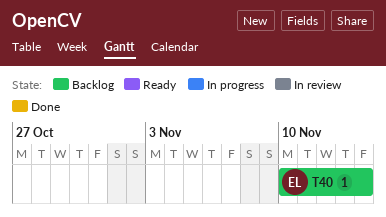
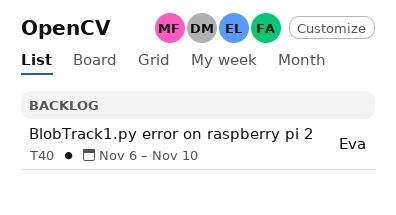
T40, start: Nov 10 -> Nov 6
T40, due: Nov 14 -> Nov 10

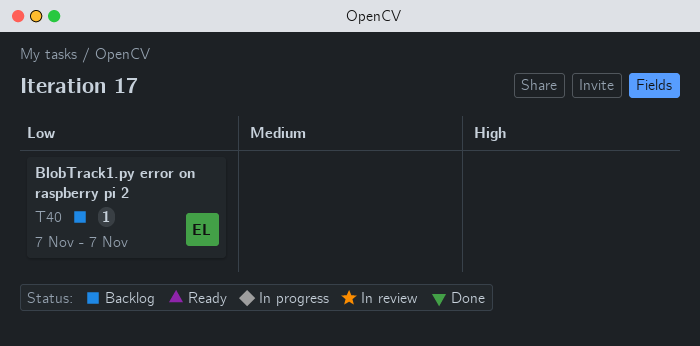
T40, start: Nov 6 -> Nov 7
T40, due: Nov 10 -> Nov 7

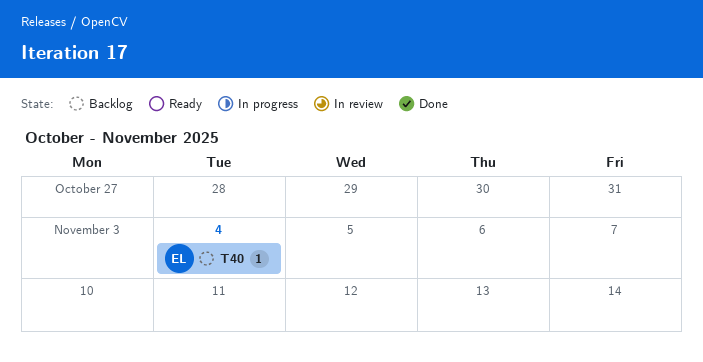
T40, start: Nov 7 -> Nov 4
T40, due: Nov 7 -> Nov 4

